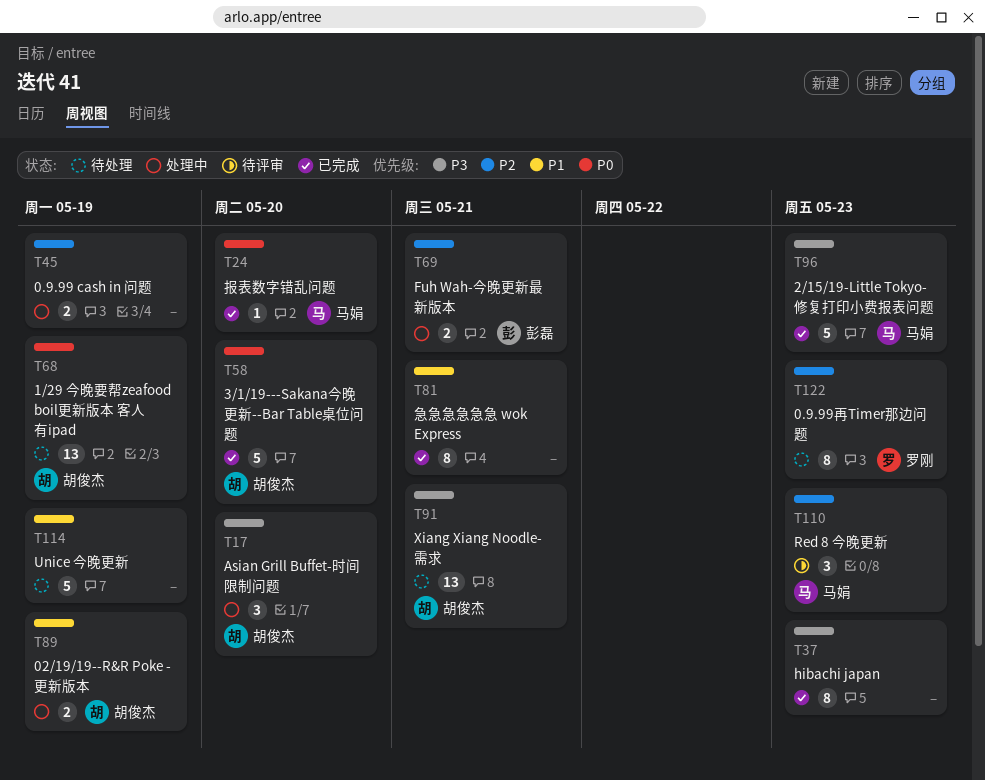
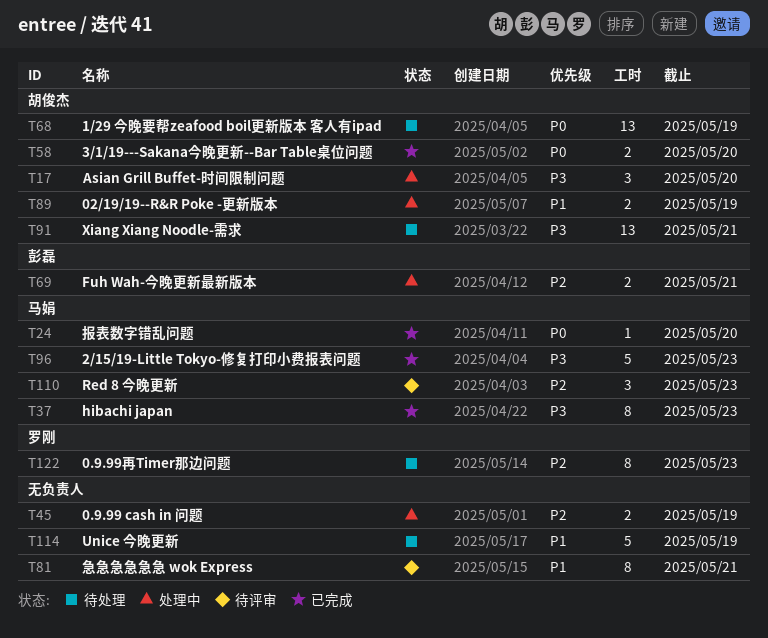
T37, owner: none -> 马娟
T58, estimate: 5 -> 2
T81, status: 已完成 -> 待评审

